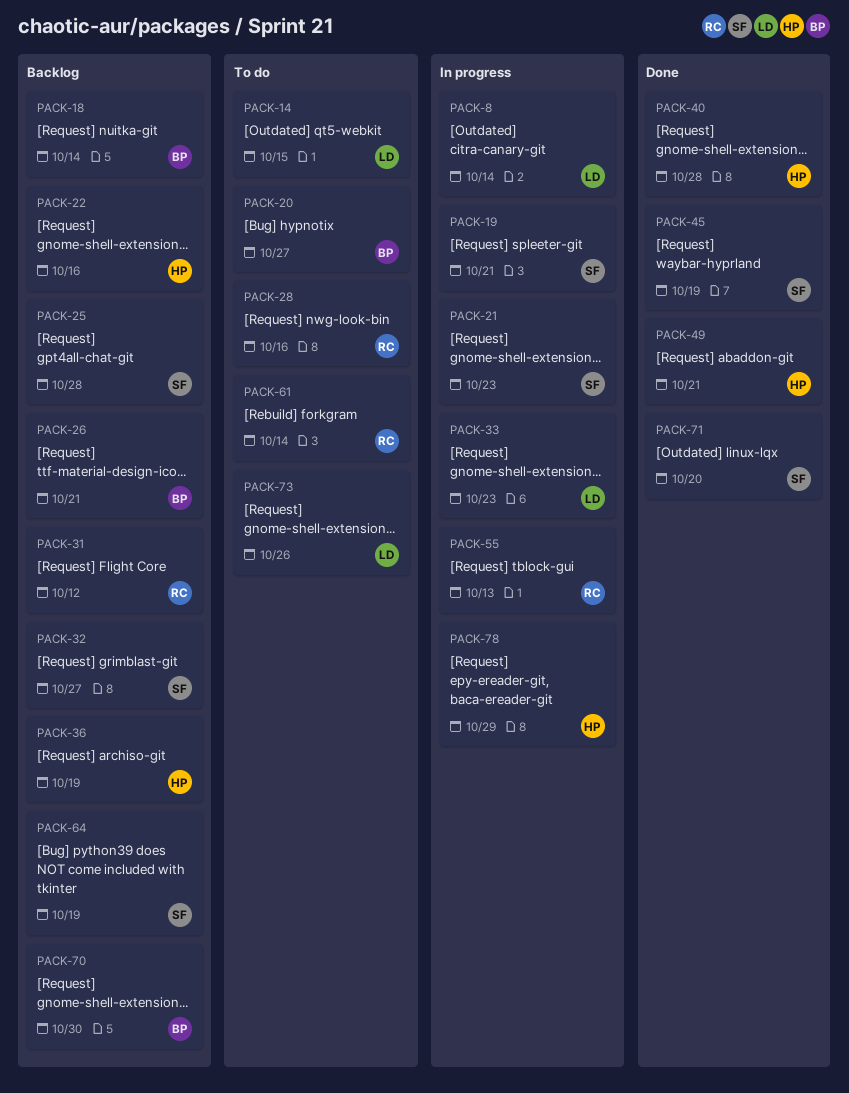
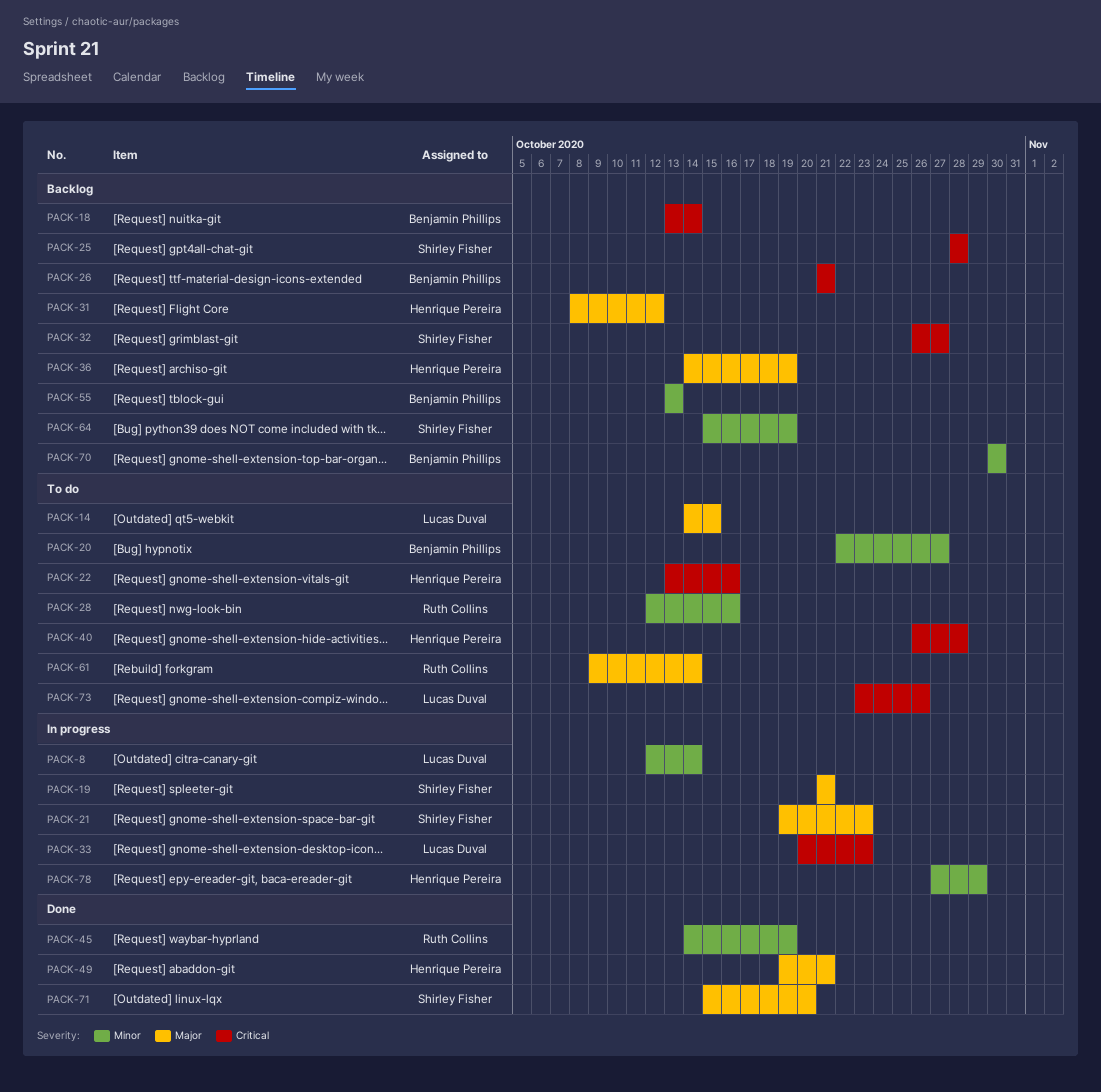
PACK-22, status: Backlog -> To do
PACK-31, owner: Ruth Collins -> Henrique Pereira
PACK-40, status: Done -> To do
PACK-45, owner: Shirley Fisher -> Ruth Collins
PACK-55, status: In progress -> Backlog
PACK-55, owner: Ruth Collins -> Benjamin Phillips

